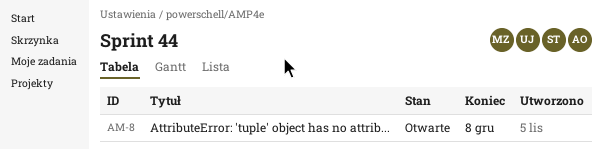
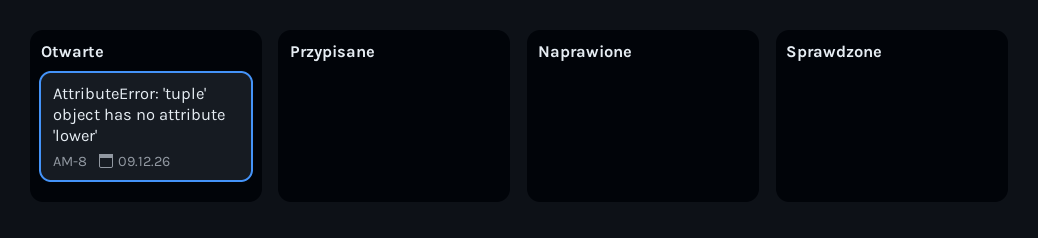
AM-8, due: Dec 8 -> Dec 9

